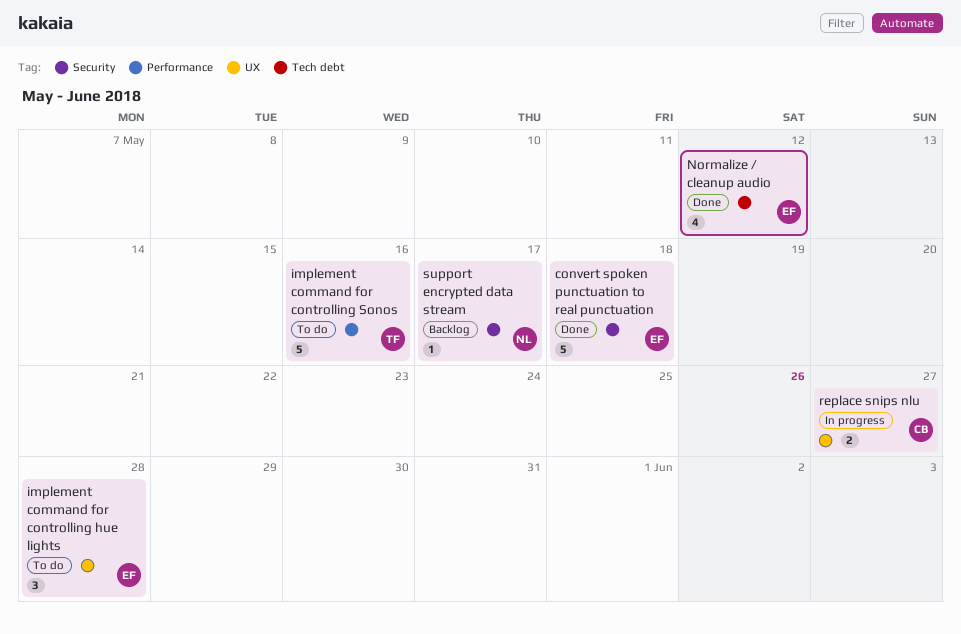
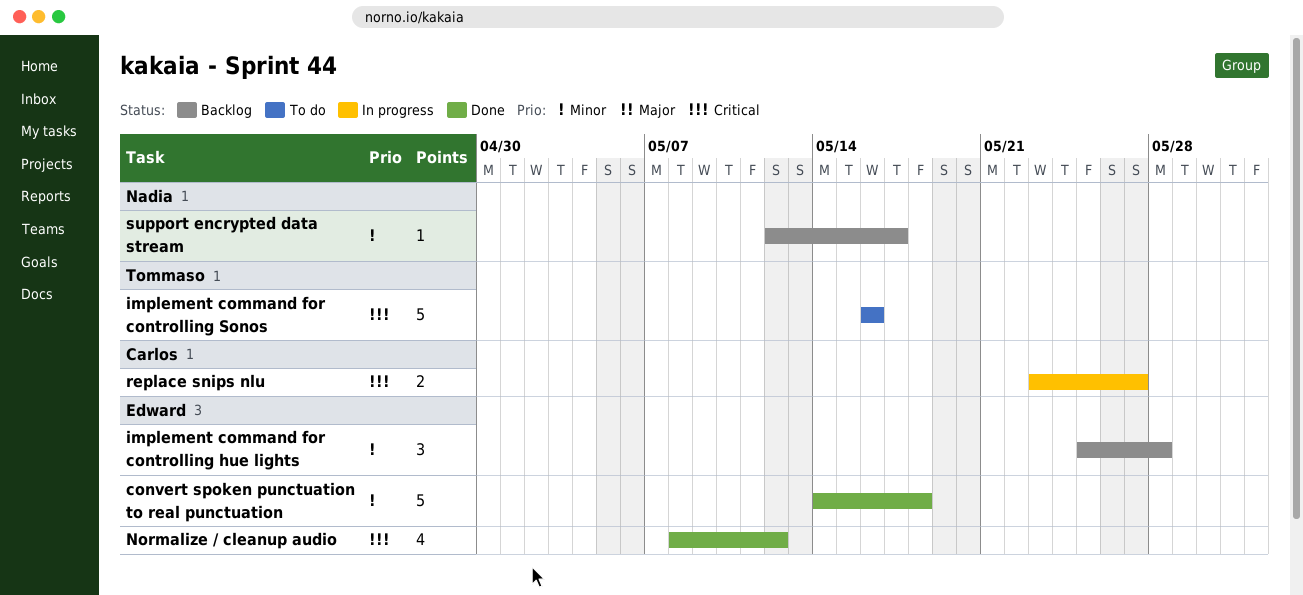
implement command for controlling hue lights, status: To do -> Backlog

